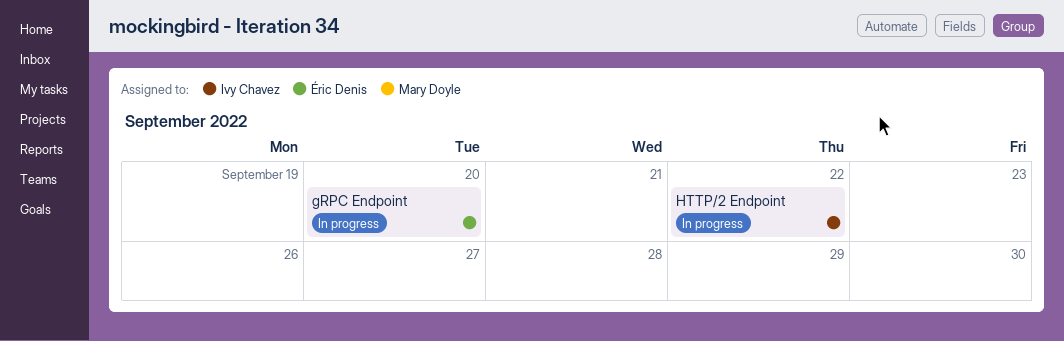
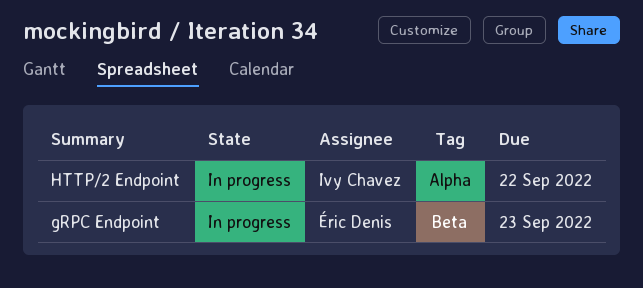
gRPC Endpoint, due: Sep 20 -> Sep 23

